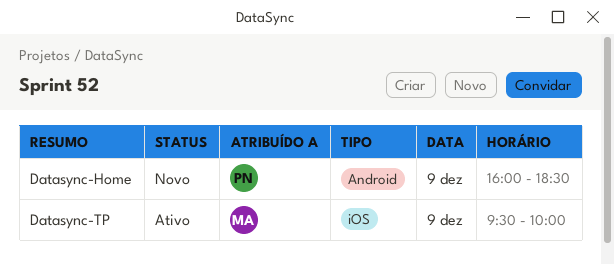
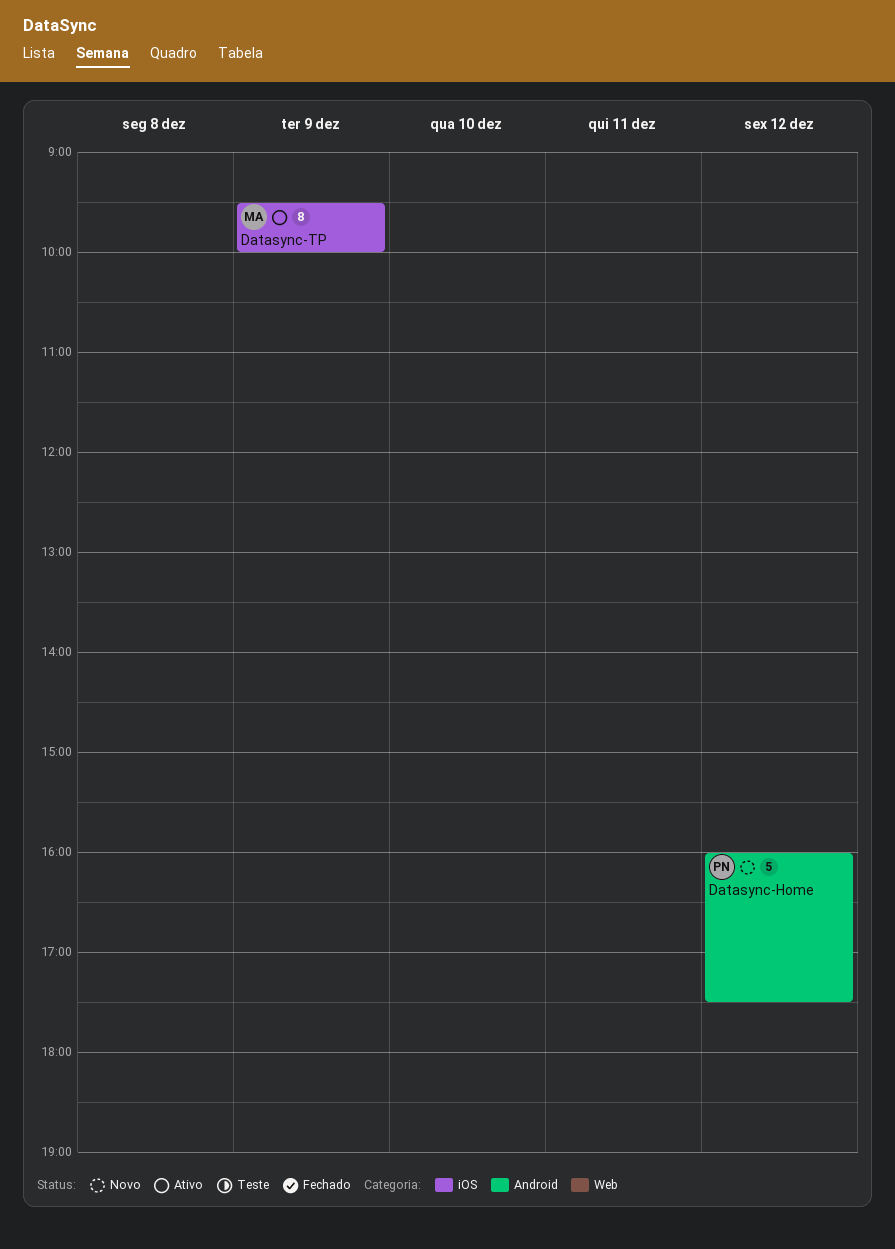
Datasync-Home, day: Dec 9 -> Dec 12
Datasync-Home, ends: 18:30 -> 17:30

